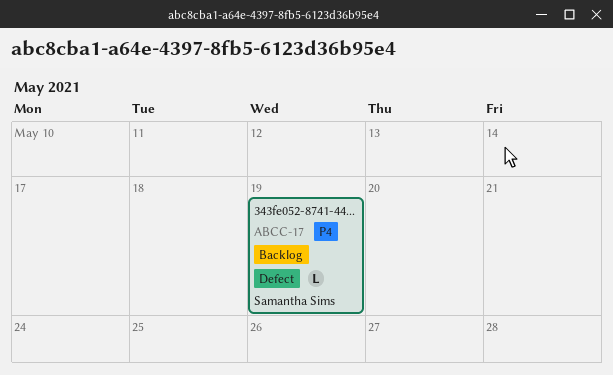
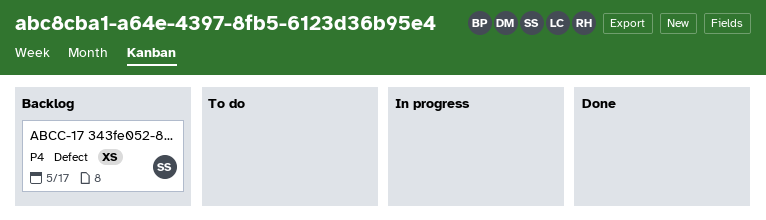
ABCC-17, estimate: L -> XS
ABCC-17, due: May 19 -> May 17

